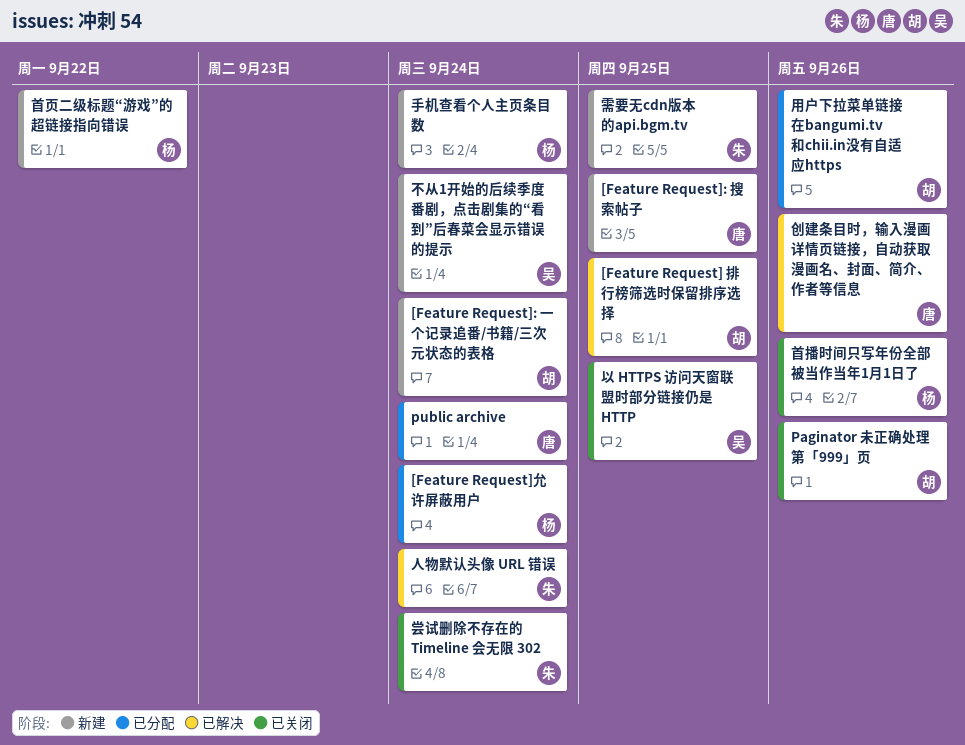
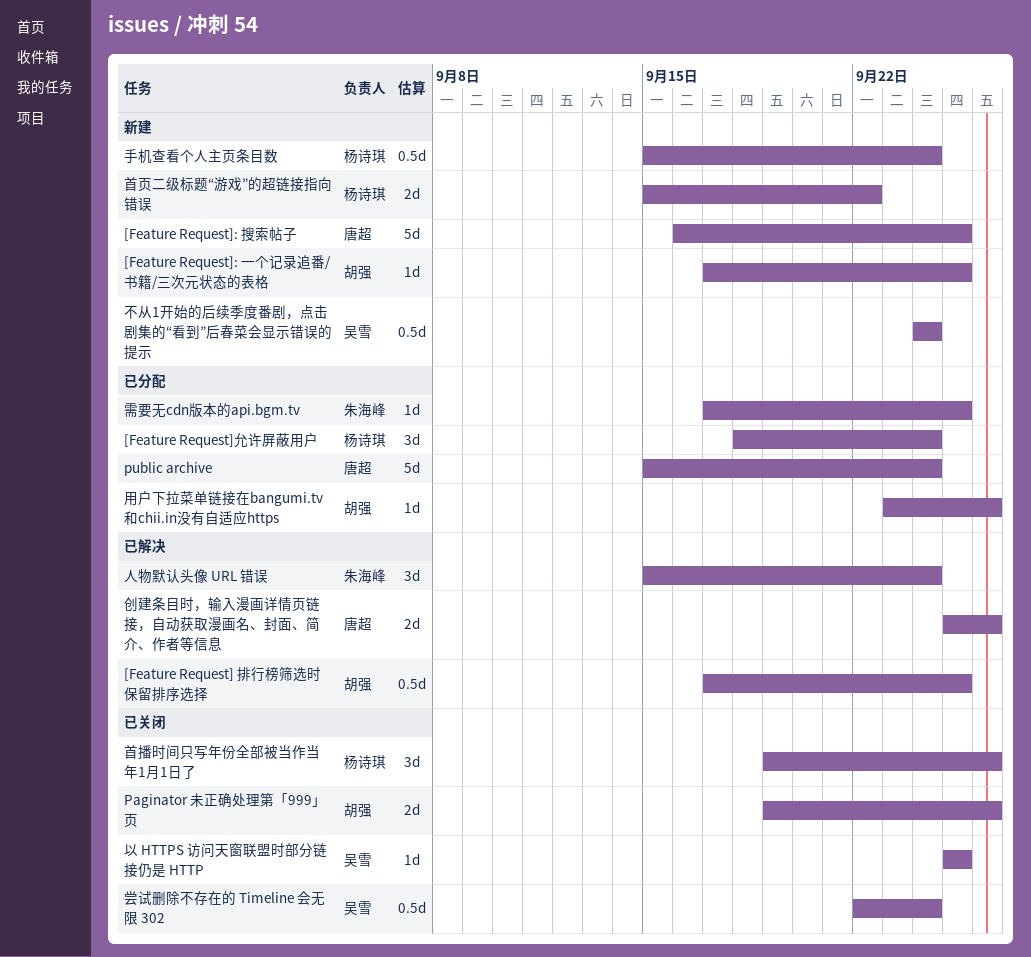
[Feature Request]: 一个记录追番/书籍/三次元状态的表格, due: Sep 24 -> Sep 25
尝试删除不存在的 Timeline 会无限 302, owner: 朱海峰 -> 吴雪
需要无cdn版本的api.bgm.tv, status: 新建 -> 已分配

